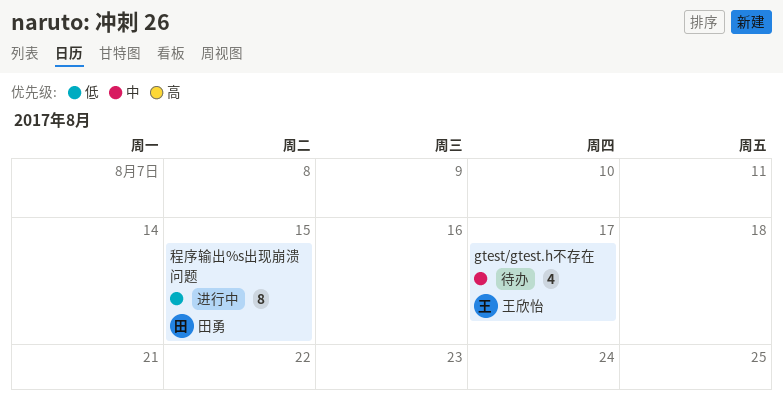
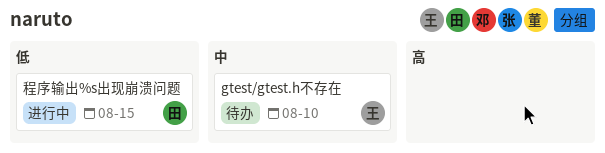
gtest/gtest.h不存在, due: Aug 17 -> Aug 10

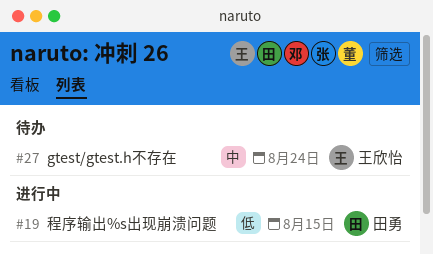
gtest/gtest.h不存在, due: Aug 10 -> Aug 24

